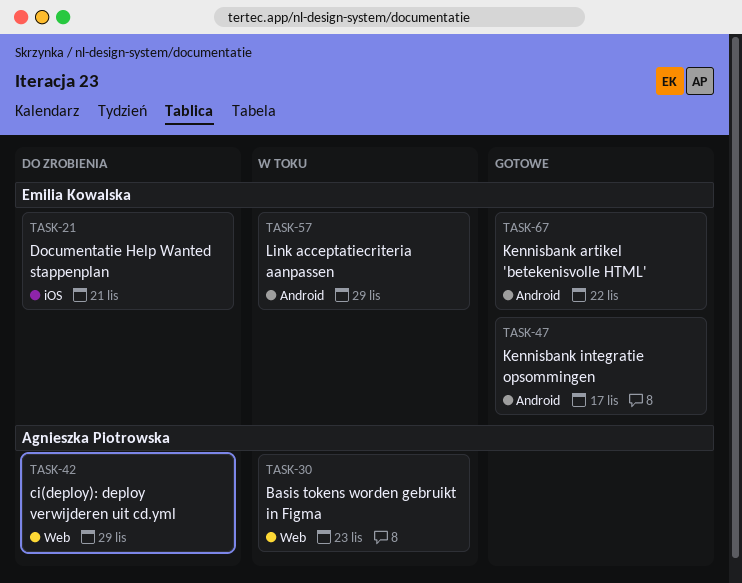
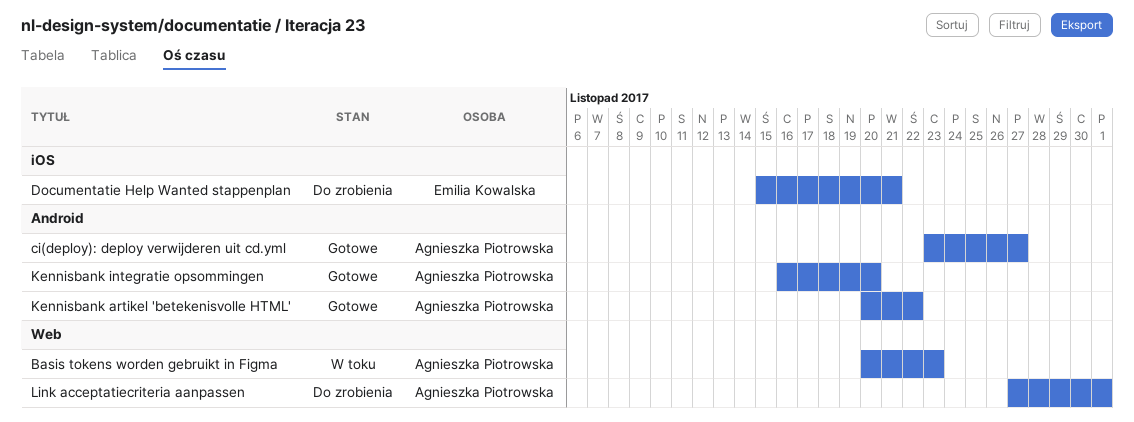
ci(deploy): deploy verwijderen uit cd.yml, status: Do zrobienia -> Gotowe
ci(deploy): deploy verwijderen uit cd.yml, label: Web -> Android
ci(deploy): deploy verwijderen uit cd.yml, due: Nov 29 -> Nov 27
Kennisbank artikel 'betekenisvolle HTML', owner: Emilia Kowalska -> Agnieszka Piotrowska
Kennisbank integratie opsommingen, owner: Emilia Kowalska -> Agnieszka Piotrowska
Kennisbank integratie opsommingen, due: Nov 17 -> Nov 20
Link acceptatiecriteria aanpassen, status: W toku -> Do zrobienia
Link acceptatiecriteria aanpassen, owner: Emilia Kowalska -> Agnieszka Piotrowska
Link acceptatiecriteria aanpassen, label: Android -> Web
Link acceptatiecriteria aanpassen, due: Nov 29 -> Dec 1

